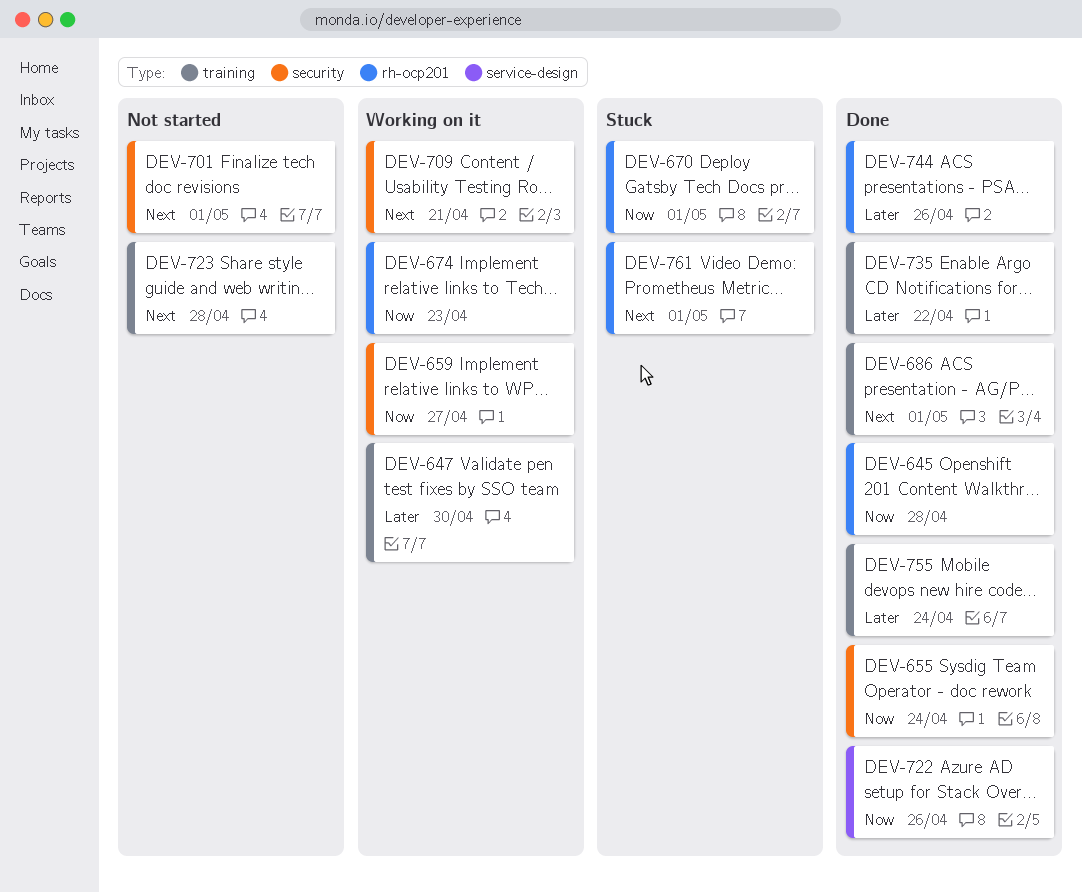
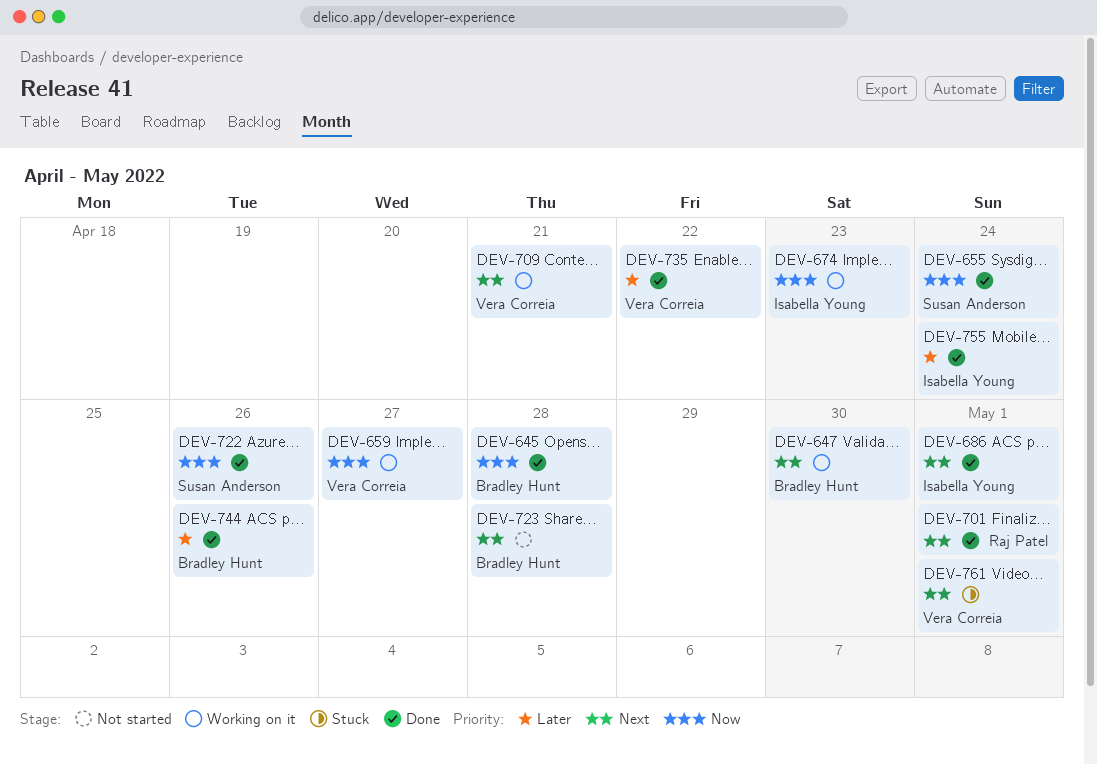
DEV-647, priority: Later -> Next
DEV-670: present -> none
DEV-701, status: Not started -> Done

